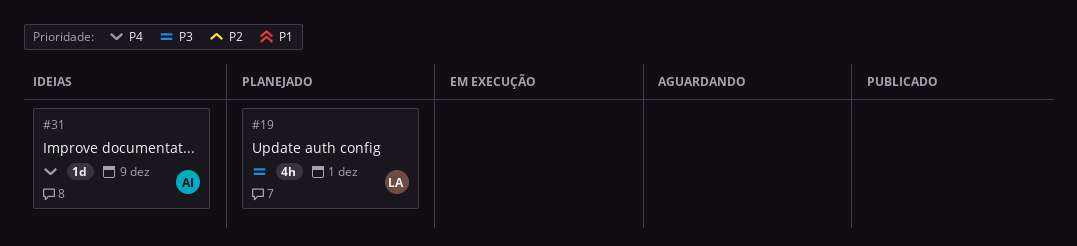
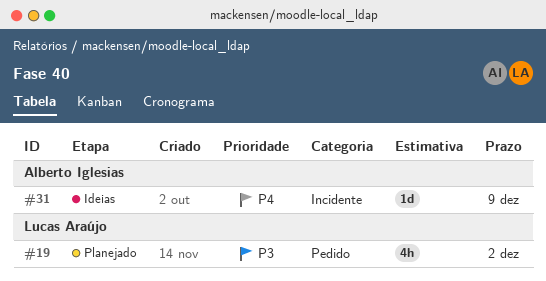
#19, due: Dec 1 -> Dec 2

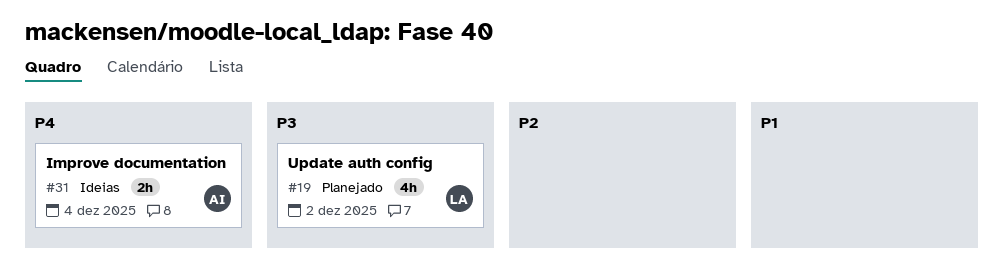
#31, estimate: 1d -> 2h
#31, due: Dec 9 -> Dec 4

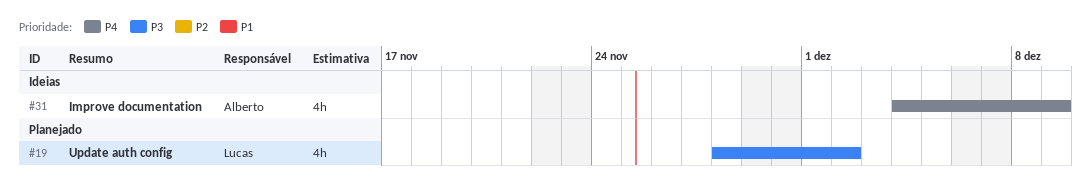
#31, estimate: 2h -> 4h
#31, due: Dec 4 -> Dec 9

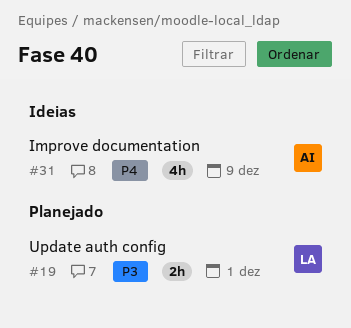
#19, estimate: 4h -> 2h
#19, due: Dec 2 -> Dec 1

